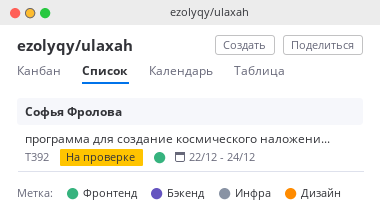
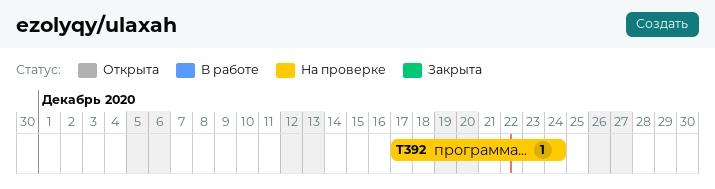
T392, start: Dec 22 -> Dec 17

